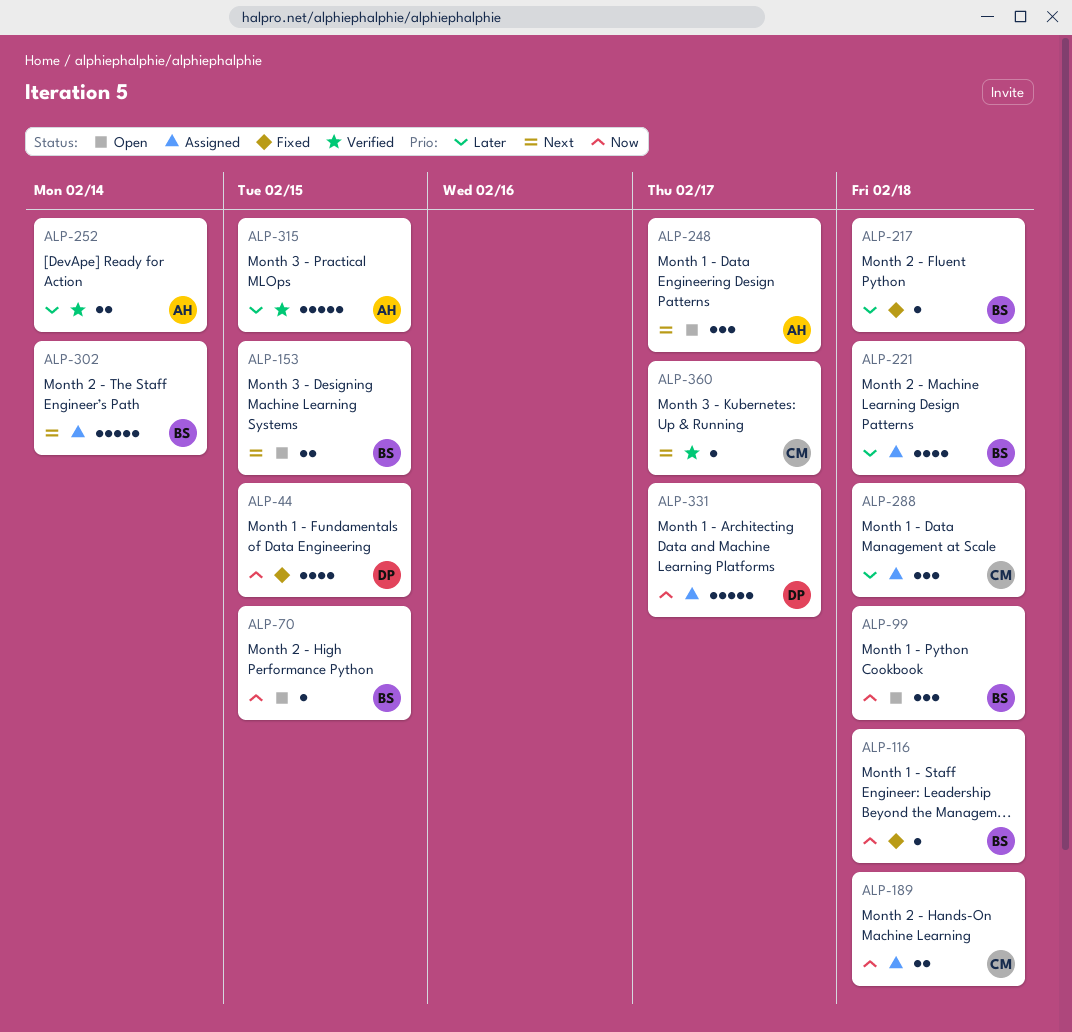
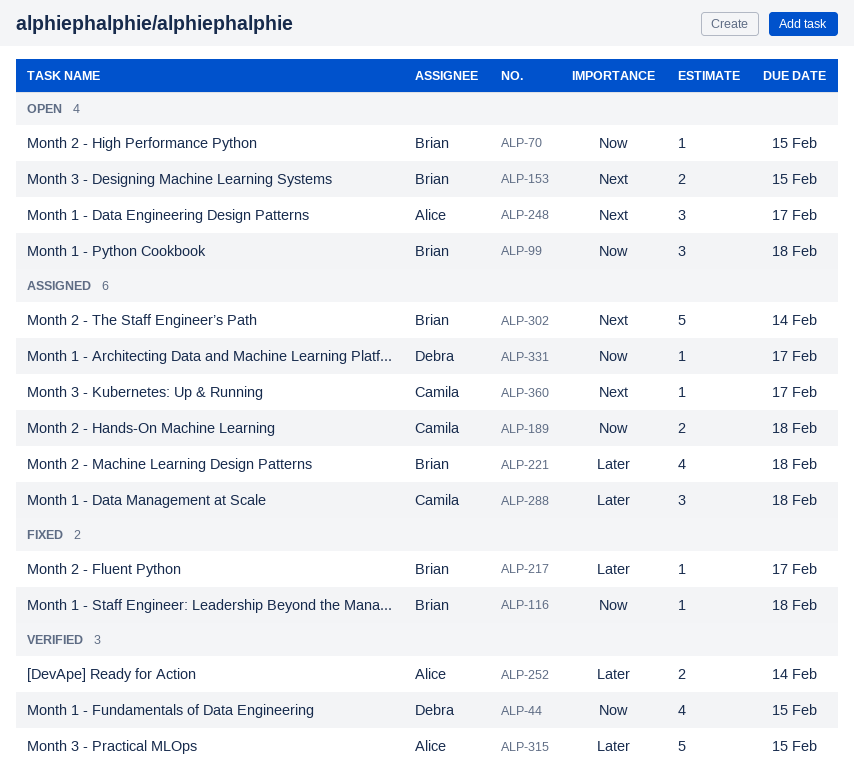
ALP-44, status: Fixed -> Verified
ALP-217, due: Feb 18 -> Feb 17
ALP-331, estimate: 5 -> 1
ALP-360, status: Verified -> Assigned

